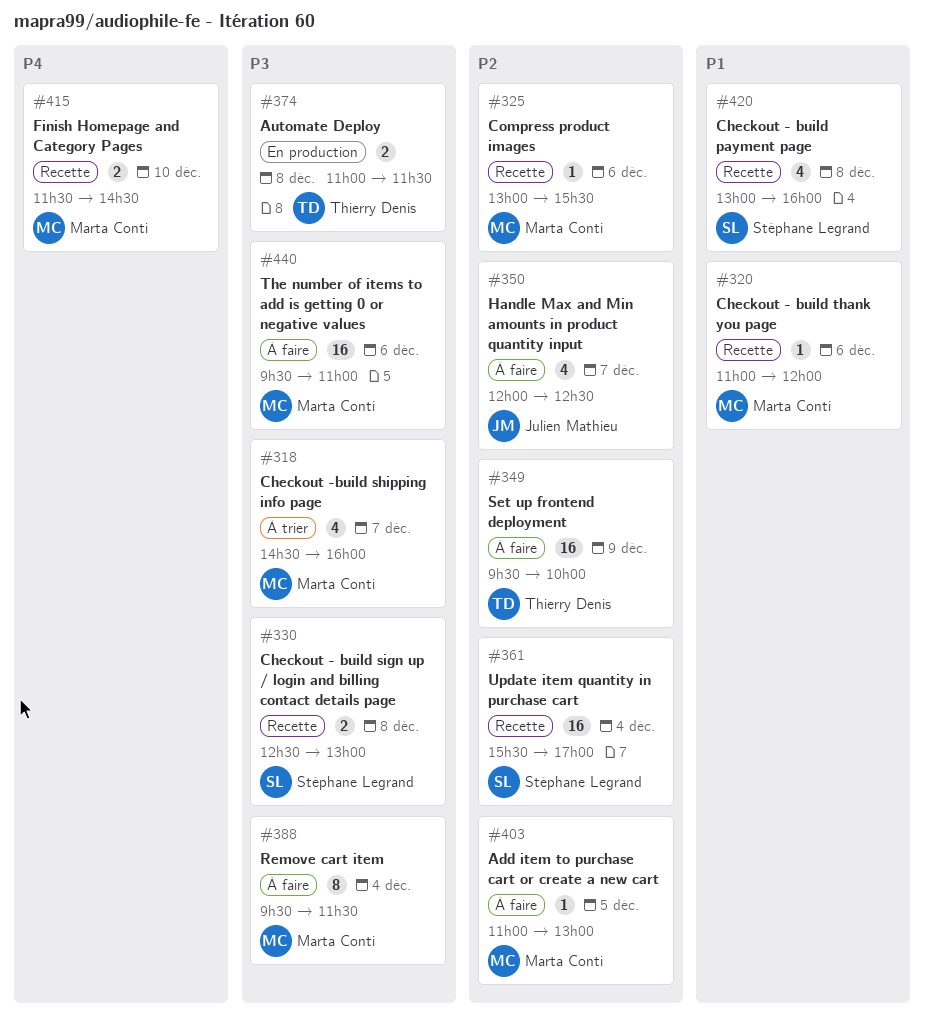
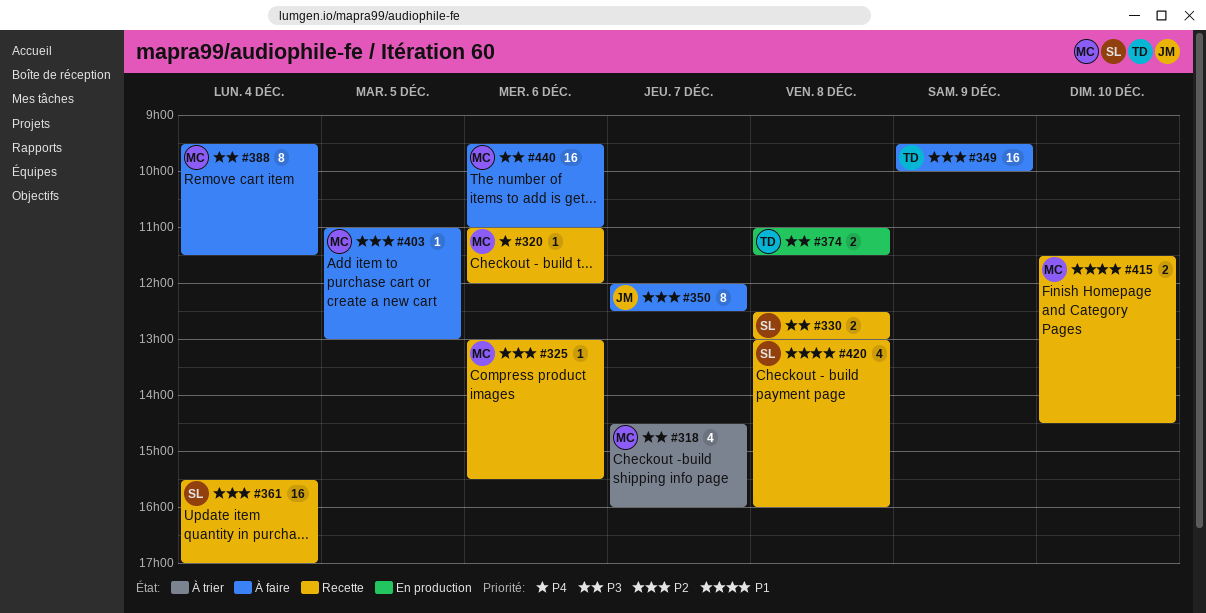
#320, priority: P1 -> P4
#350, estimate: 4 -> 8
#415, priority: P4 -> P1

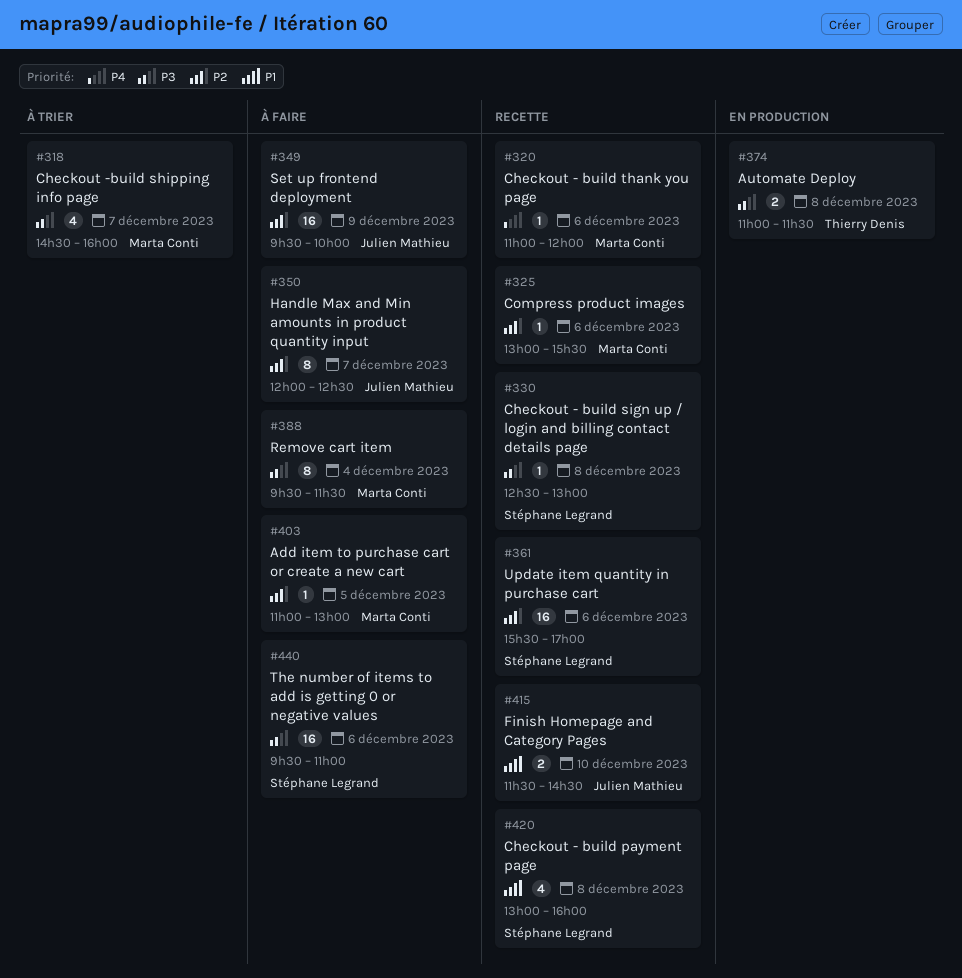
#330, estimate: 2 -> 1
#349, owner: Thierry Denis -> Julien Mathieu
#361, day: Dec 4 -> Dec 6
#415, owner: Marta Conti -> Julien Mathieu
#440, owner: Marta Conti -> Stéphane Legrand

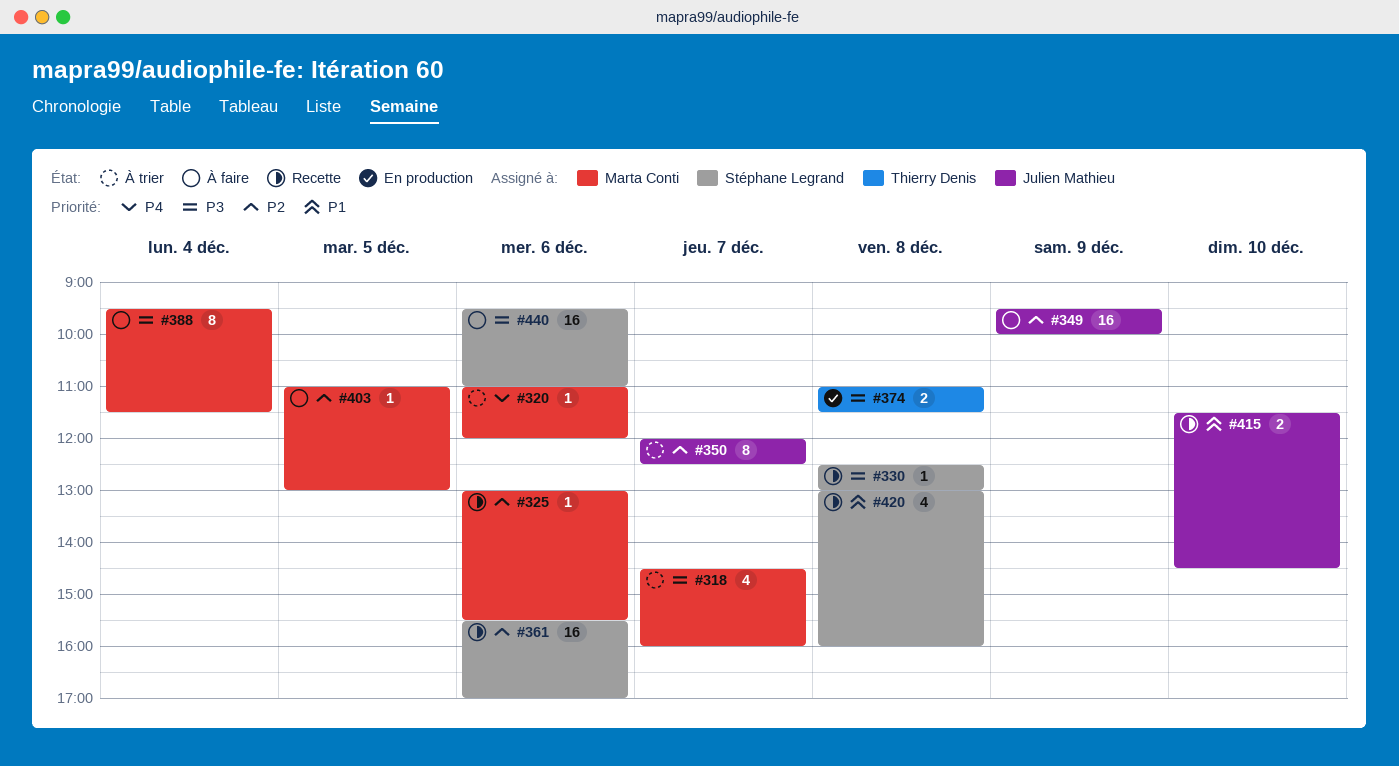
#320, status: Recette -> À trier
#350, status: À faire -> À trier

